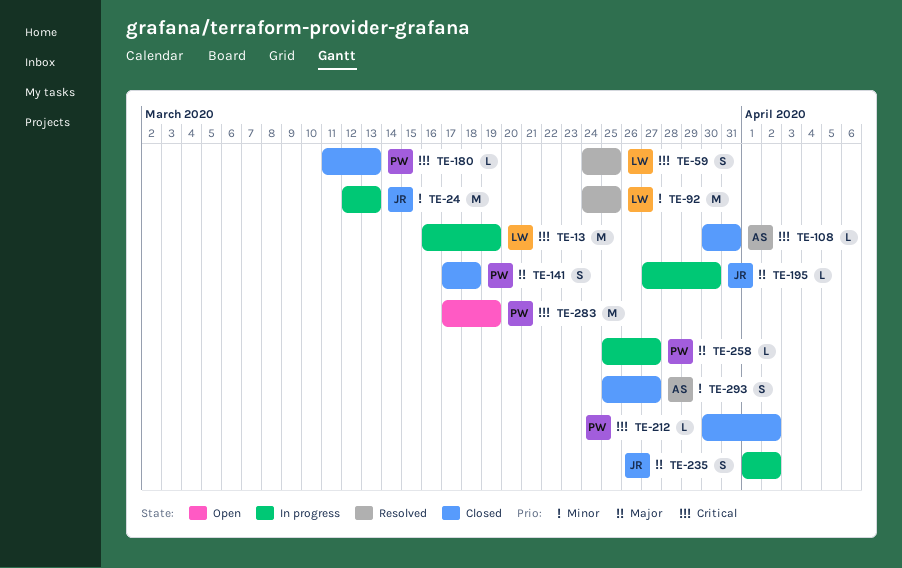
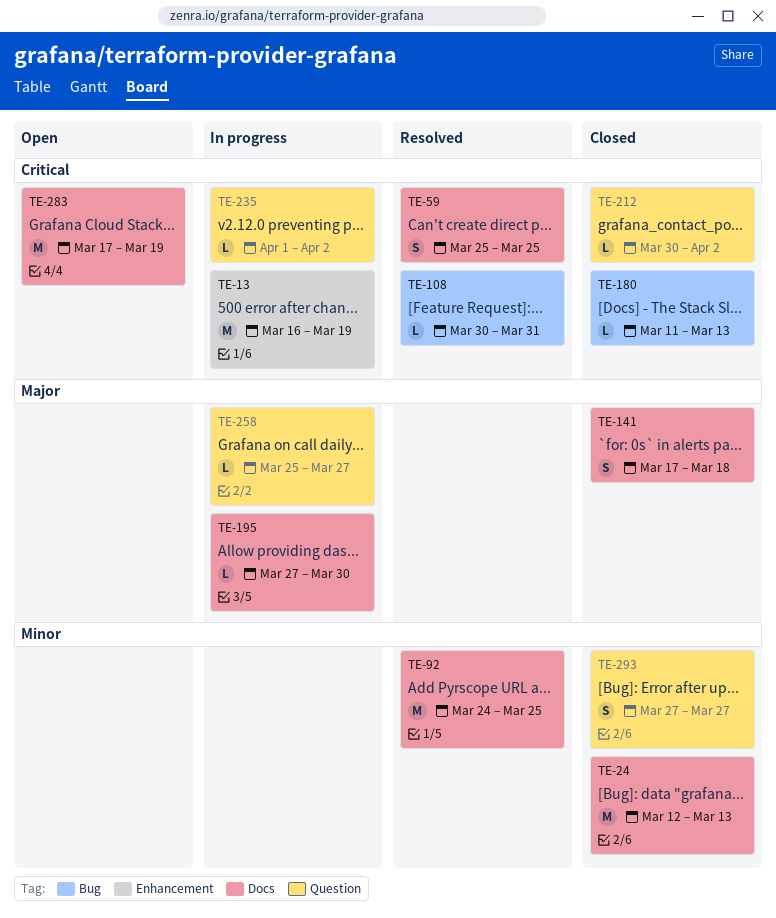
TE-24, status: In progress -> Closed
TE-59, start: Mar 24 -> Mar 25
TE-108, status: Closed -> Resolved
TE-235, priority: Major -> Critical
TE-235, estimate: S -> L
TE-293, start: Mar 25 -> Mar 27

